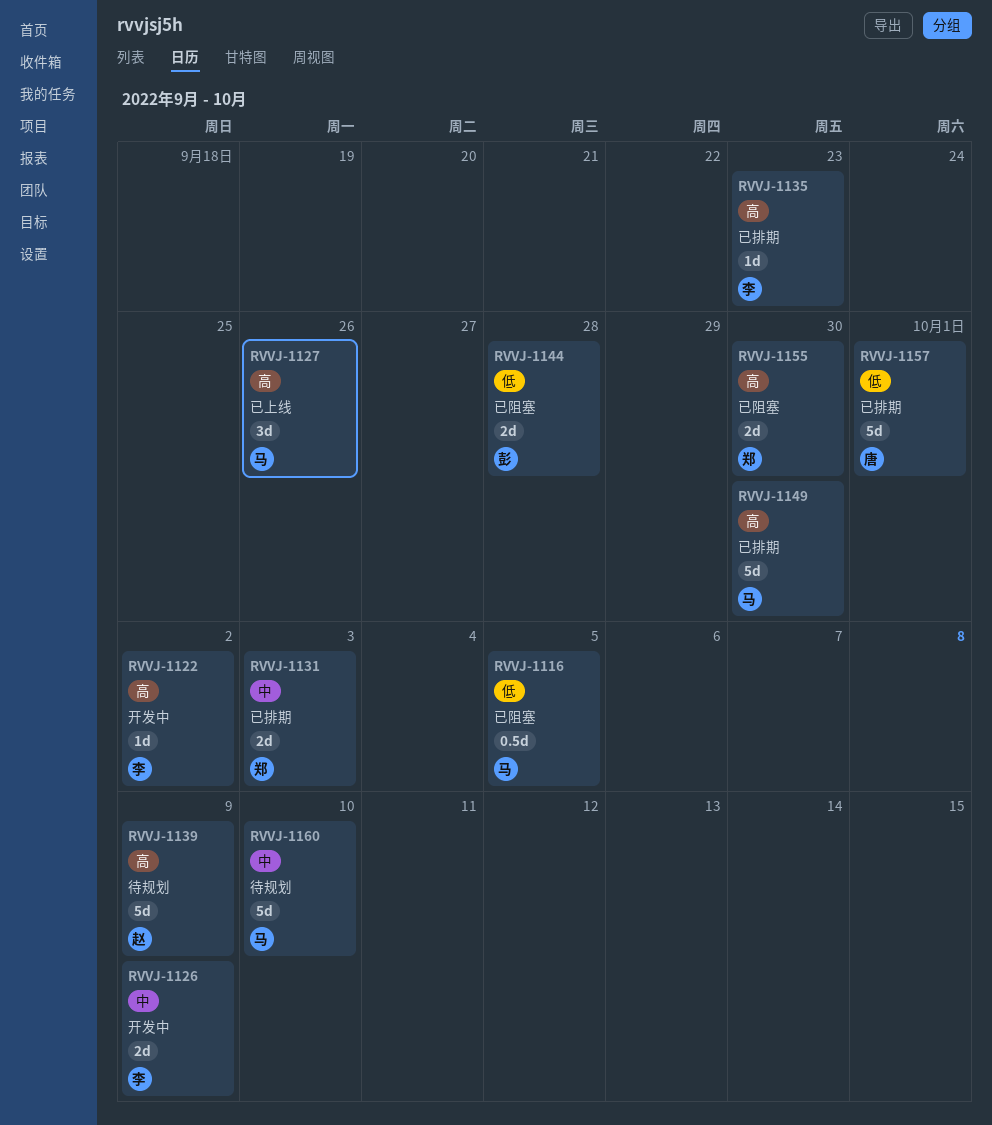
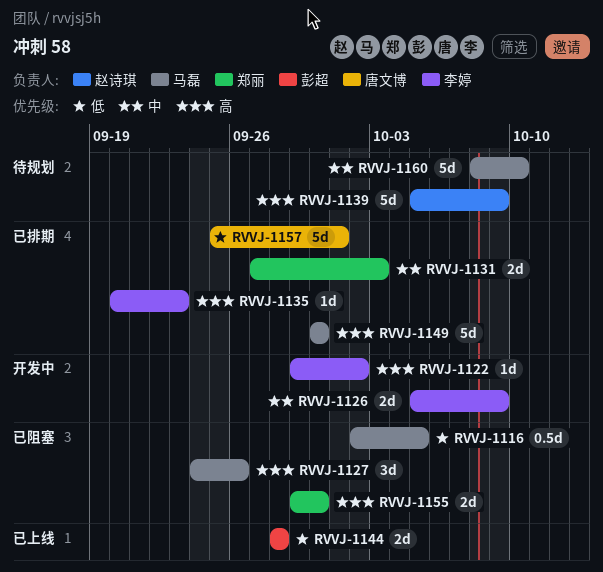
RVVJ-1127, status: 已上线 -> 已阻塞
RVVJ-1144, status: 已阻塞 -> 已上线

